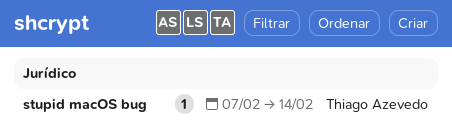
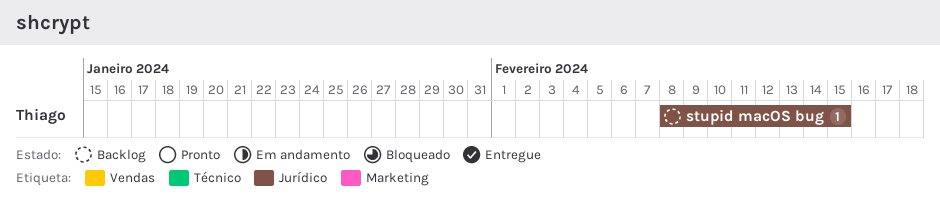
stupid macOS bug, start: Feb 7 -> Feb 8
stupid macOS bug, due: Feb 14 -> Feb 15

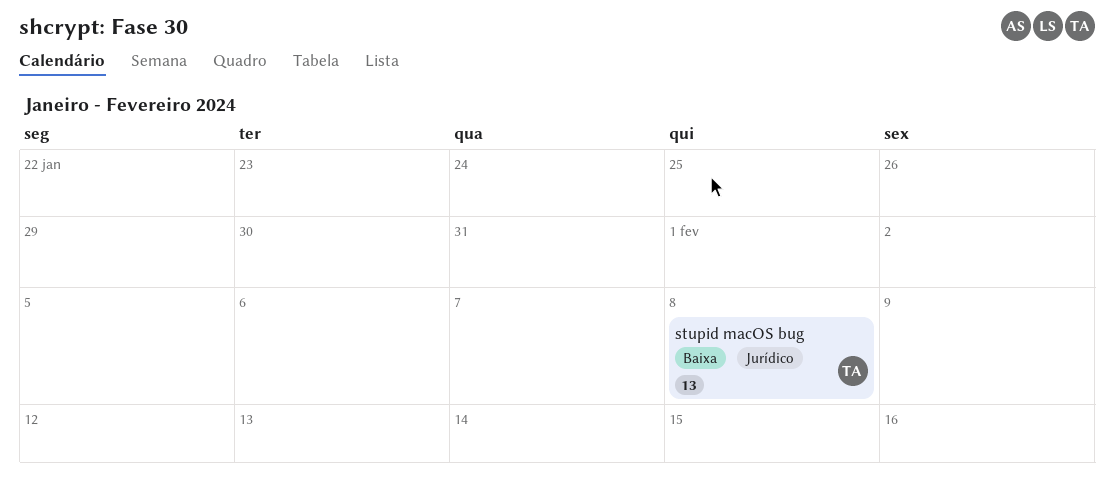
stupid macOS bug, estimate: 1 -> 13
stupid macOS bug, due: Feb 15 -> Feb 8

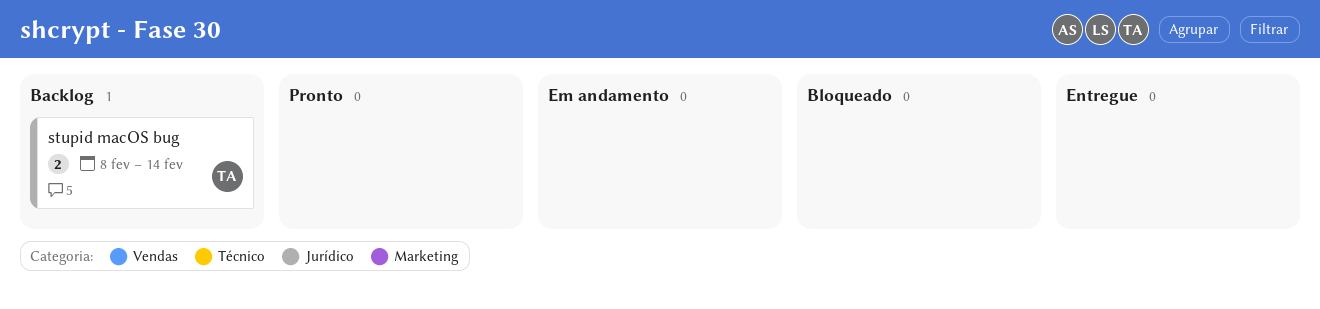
stupid macOS bug, estimate: 13 -> 2
stupid macOS bug, due: Feb 8 -> Feb 14

